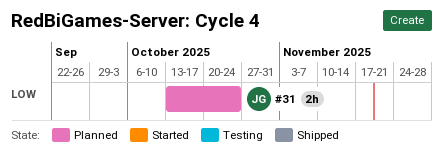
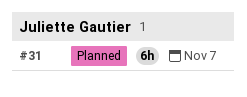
#31, estimate: 2h -> 6h
#31, due: Oct 24 -> Nov 7

